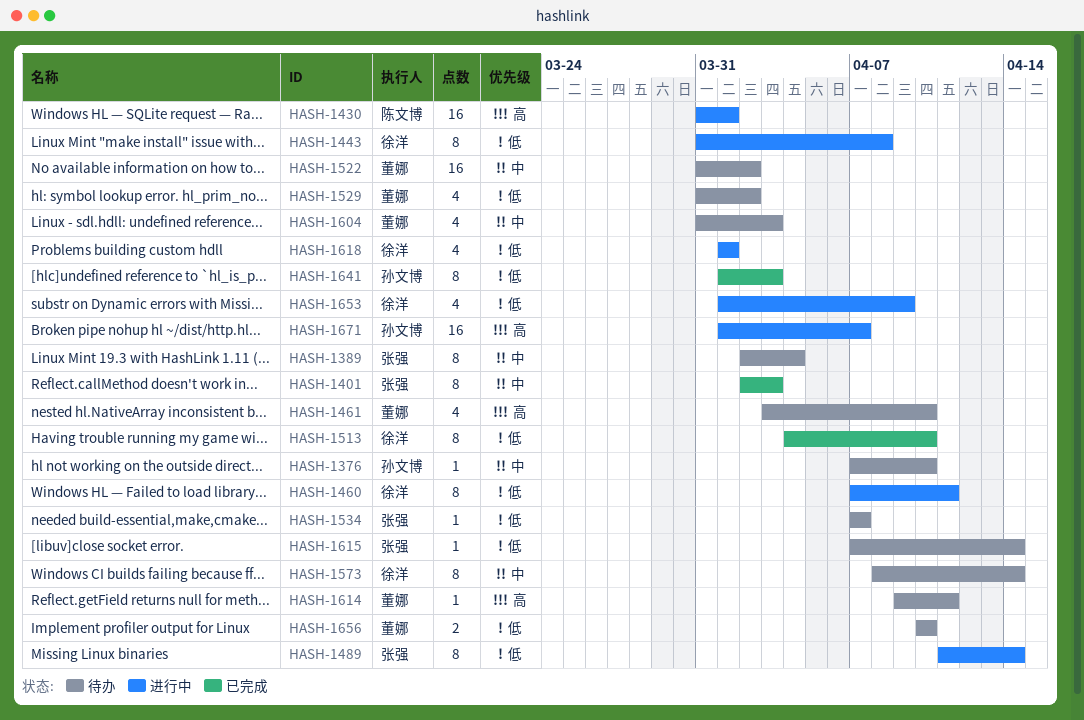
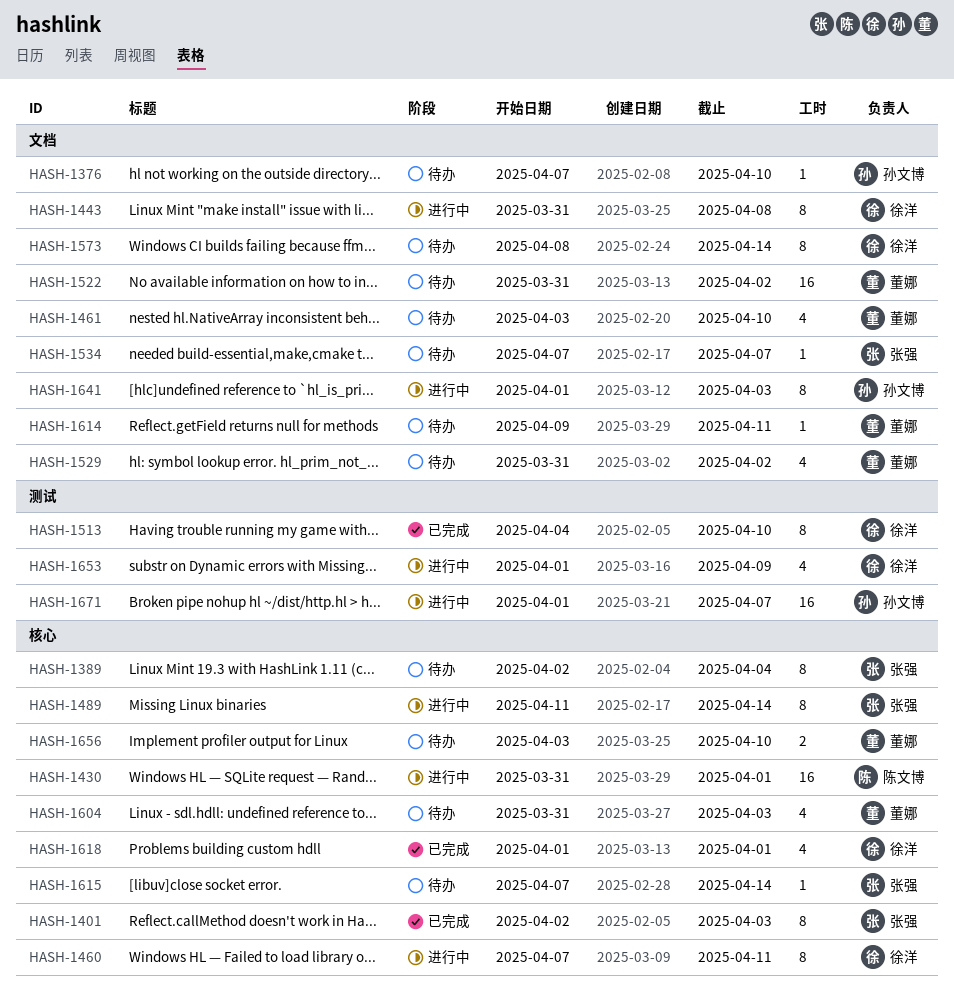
HASH-1618, status: 进行中 -> 已完成
HASH-1641, status: 已完成 -> 进行中
HASH-1656, start: Apr 10 -> Apr 3

